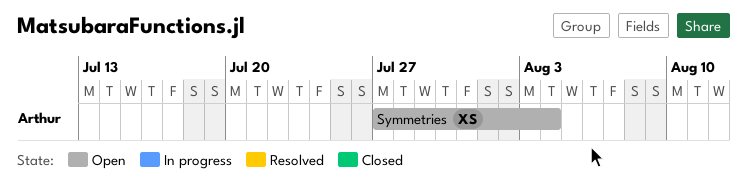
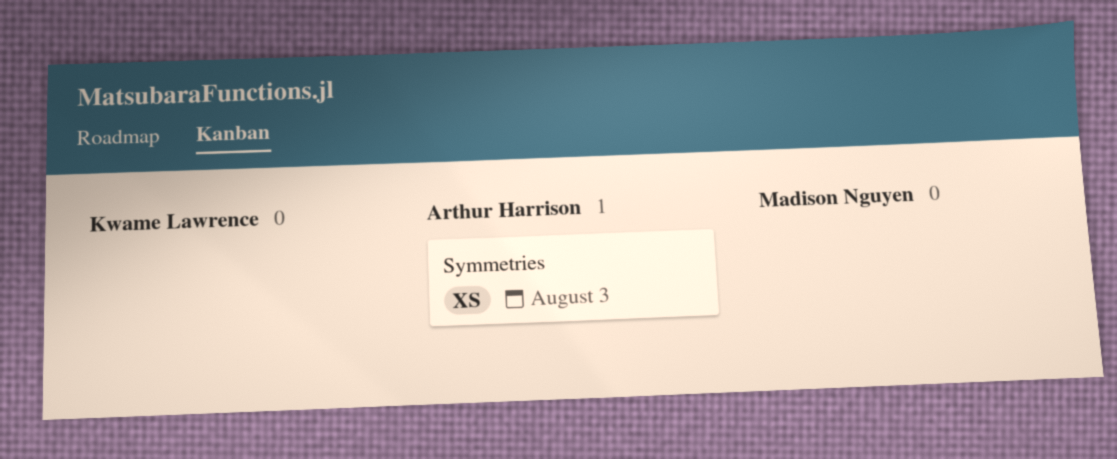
Symmetries, due: Aug 4 -> Aug 3

